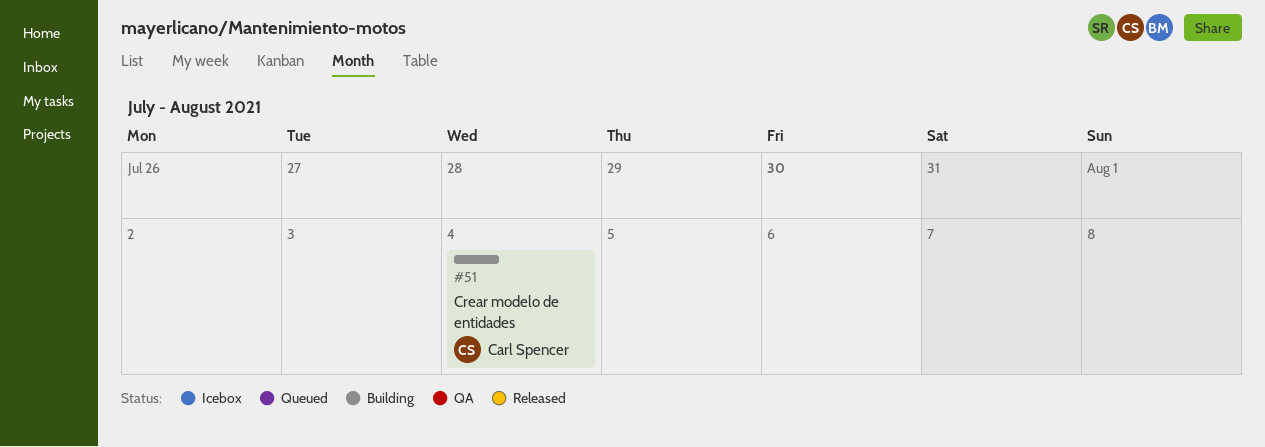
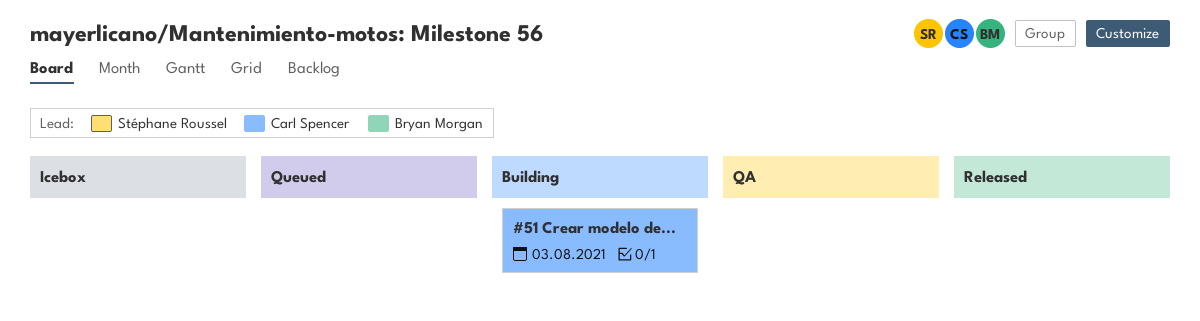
#51, due: Aug 4 -> Aug 3

